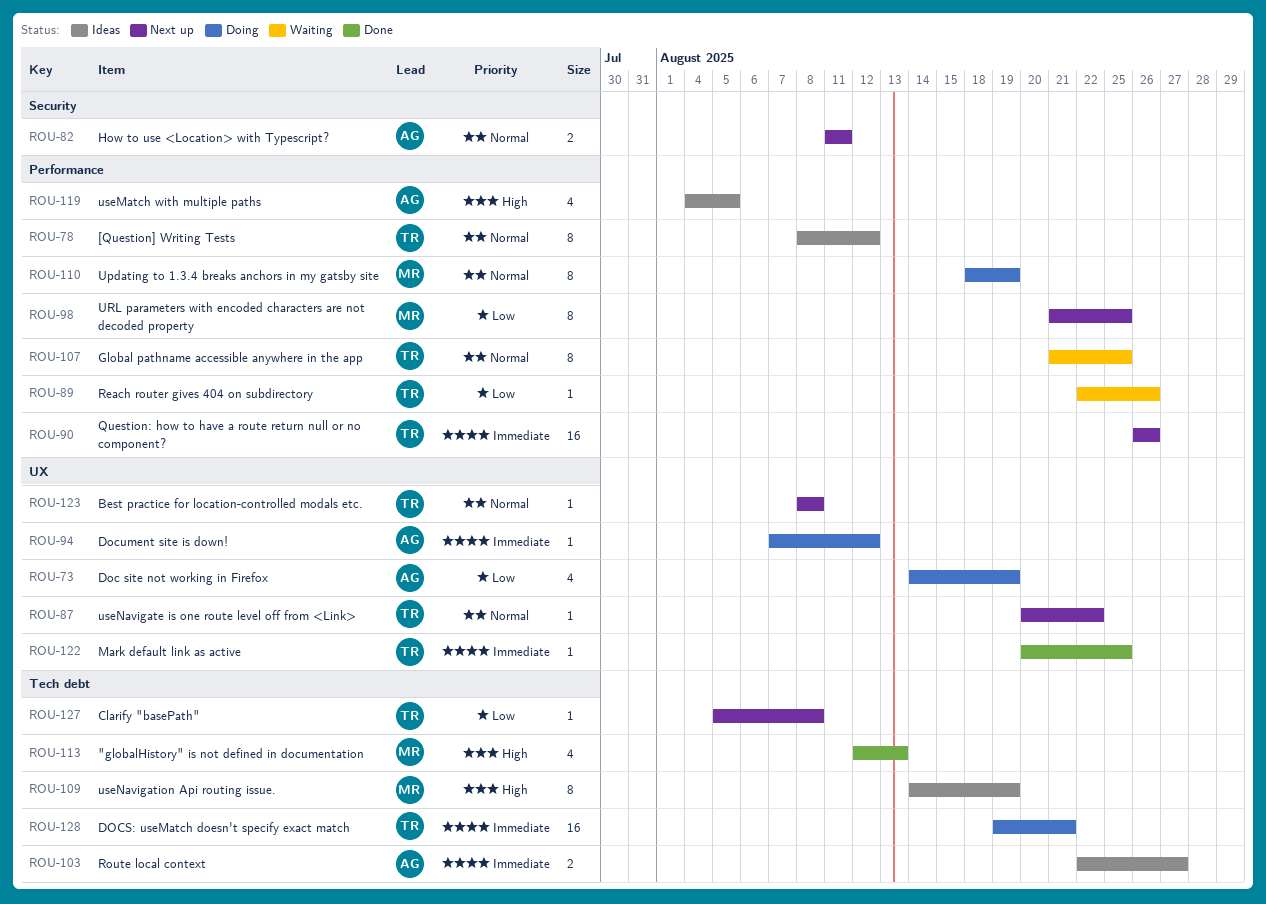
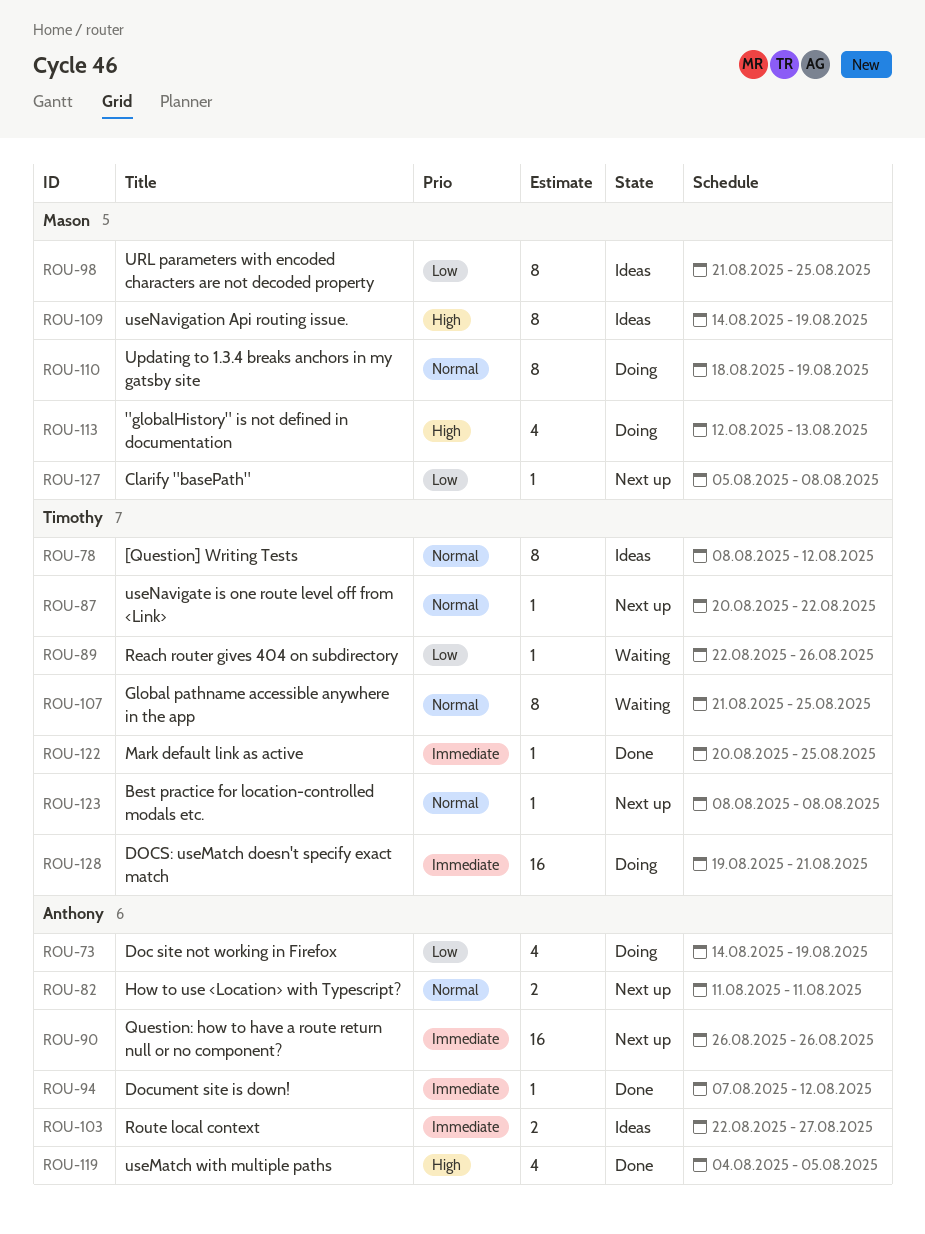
ROU-90, owner: Timothy -> Anthony
ROU-94, status: Doing -> Done
ROU-98, status: Next up -> Ideas
ROU-113, status: Done -> Doing
ROU-119, status: Ideas -> Done
ROU-127, owner: Timothy -> Mason

